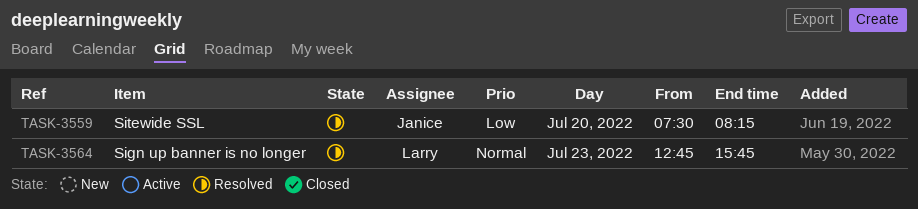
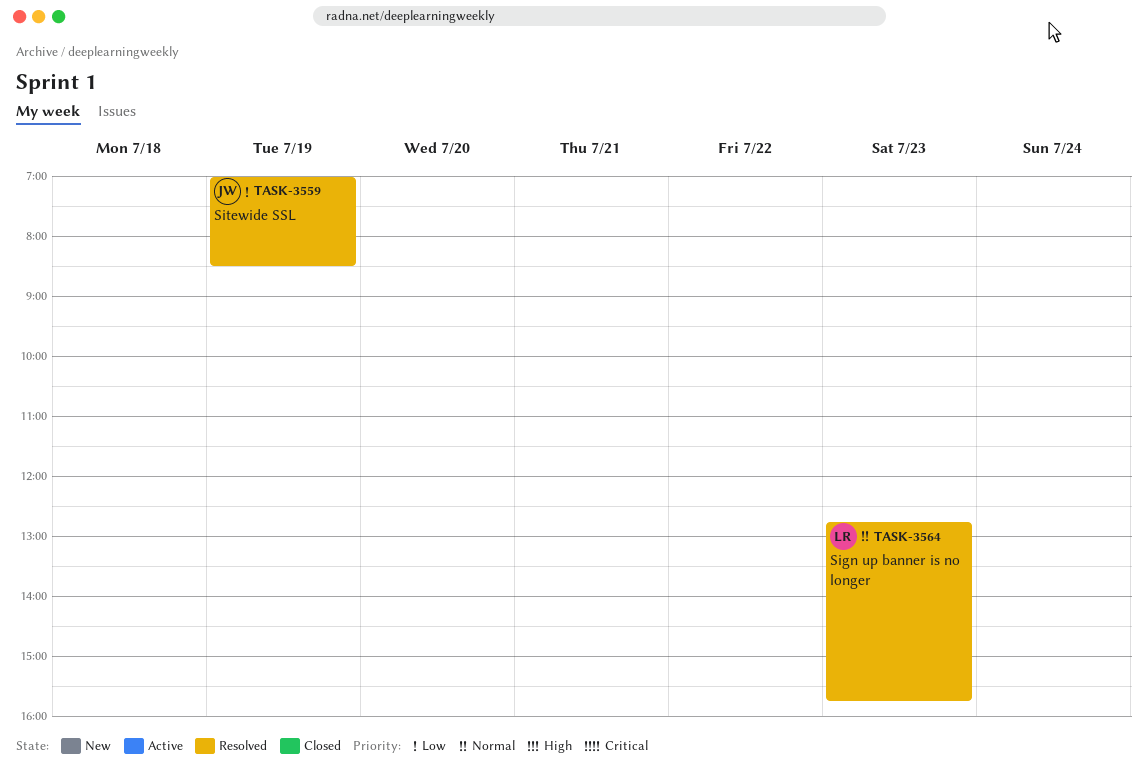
TASK-3559, day: Jul 20 -> Jul 19
TASK-3559, begins: 07:30 -> 07:00
TASK-3559, ends: 08:15 -> 08:30

